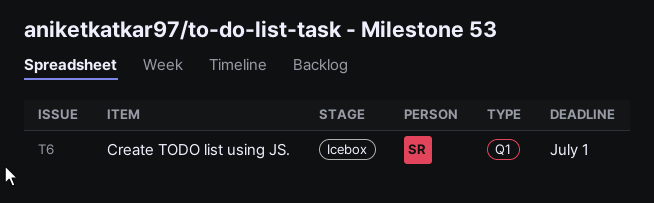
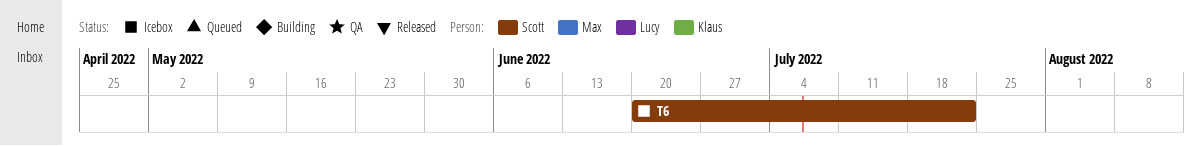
T6, due: Jul 1 -> Jul 22

